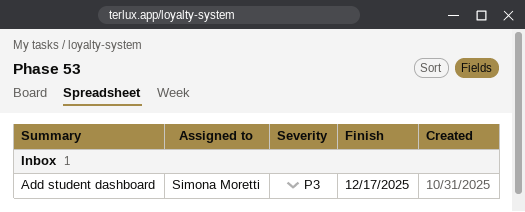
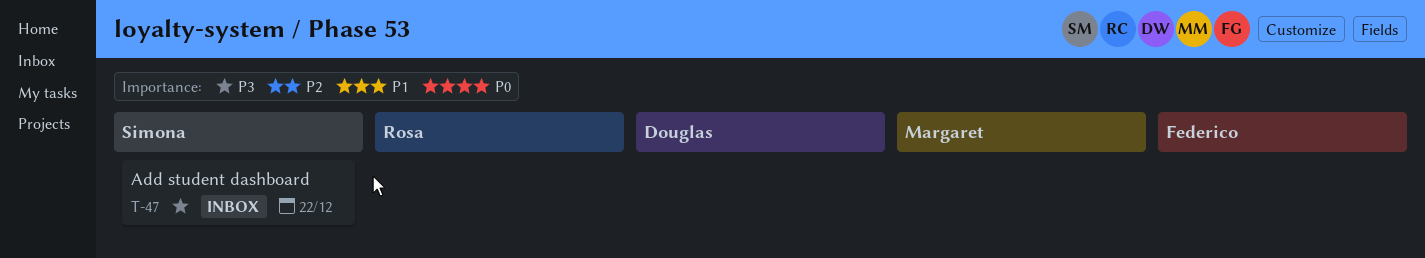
Add student dashboard, due: Dec 17 -> Dec 22

